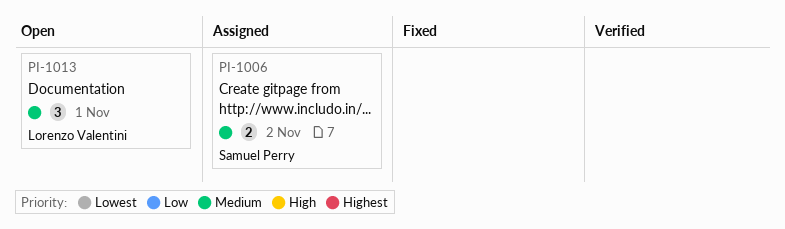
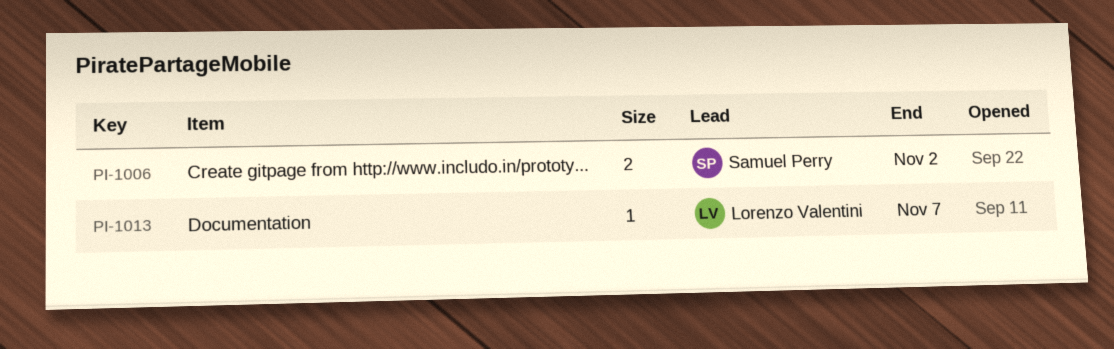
PI-1013, estimate: 3 -> 1
PI-1013, due: Nov 1 -> Nov 7

